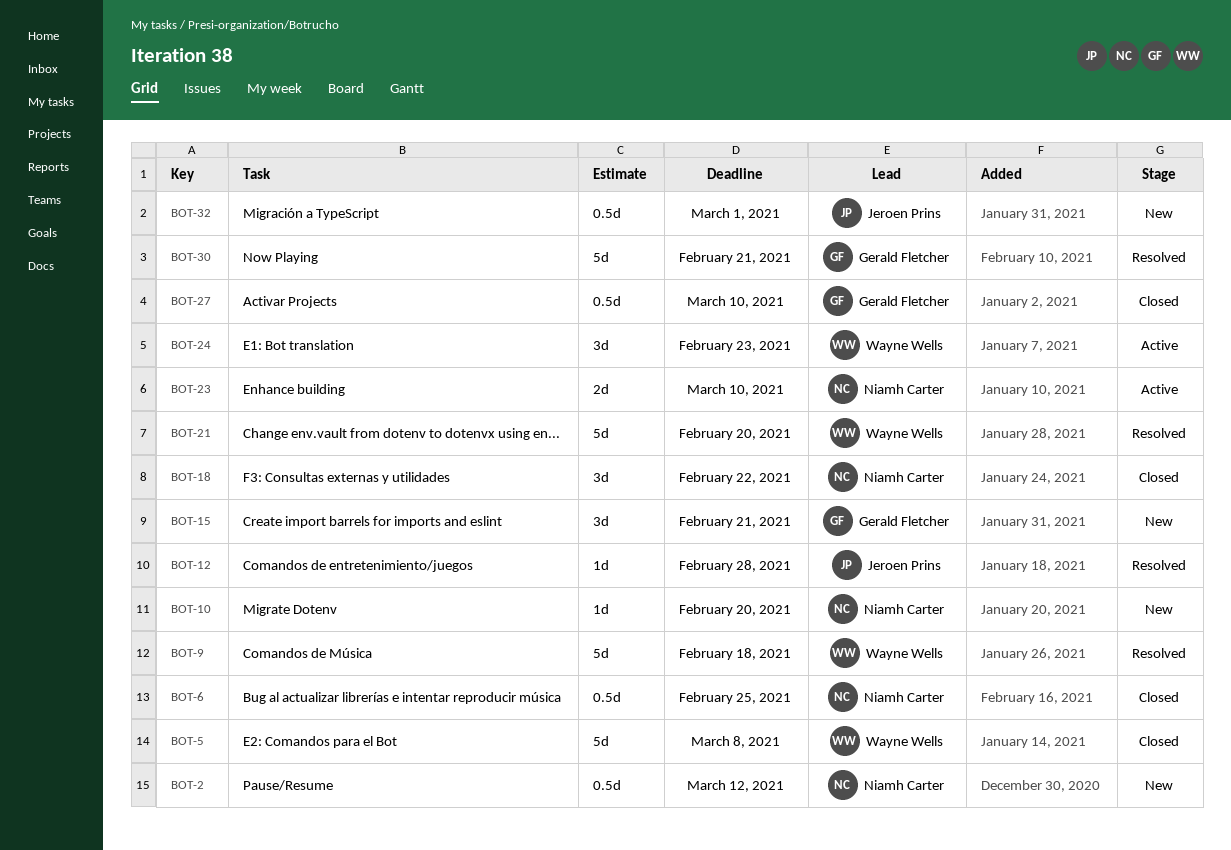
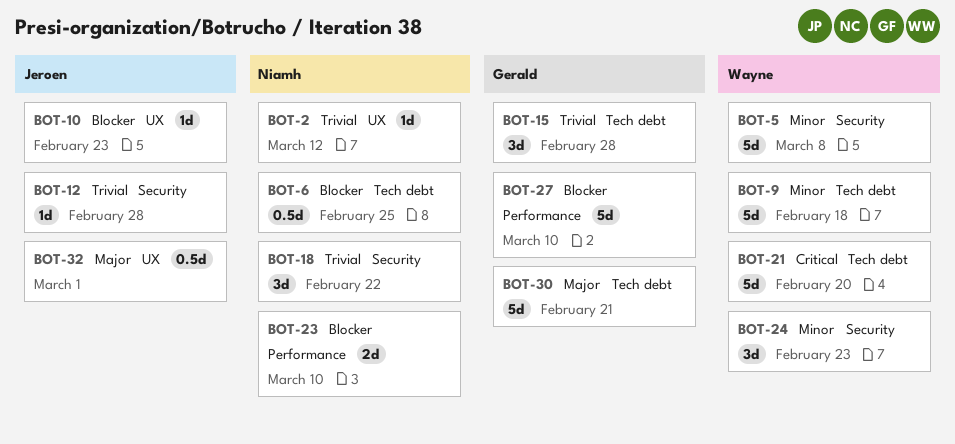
BOT-2, estimate: 0.5d -> 1d
BOT-10, owner: Niamh Carter -> Jeroen Prins
BOT-10, due: Feb 20 -> Feb 23
BOT-15, due: Feb 21 -> Feb 28
BOT-27, estimate: 0.5d -> 5d

